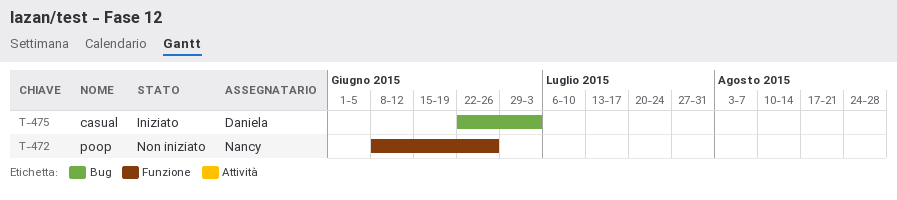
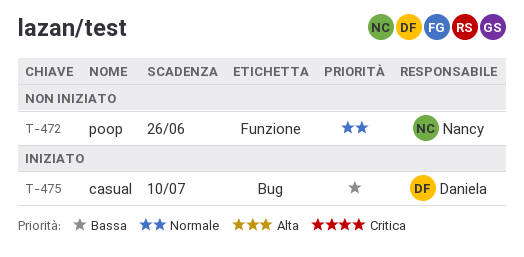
T-475, due: Jul 3 -> Jul 10

